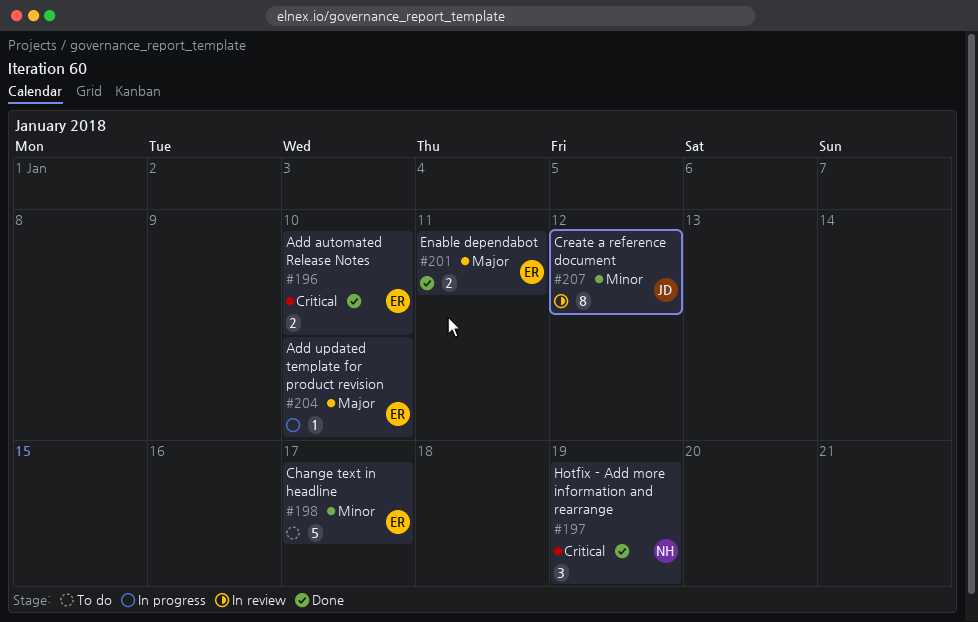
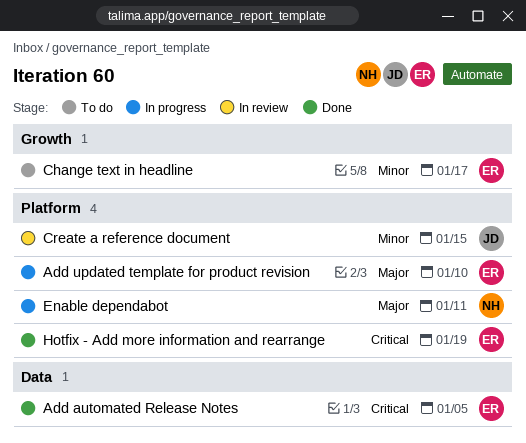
Add automated Release Notes, due: Jan 10 -> Jan 5
Create a reference document, due: Jan 12 -> Jan 15
Enable dependabot, status: Done -> In progress
Enable dependabot, owner: ER -> NH
Hotfix - Add more information and rearrange, owner: NH -> ER

